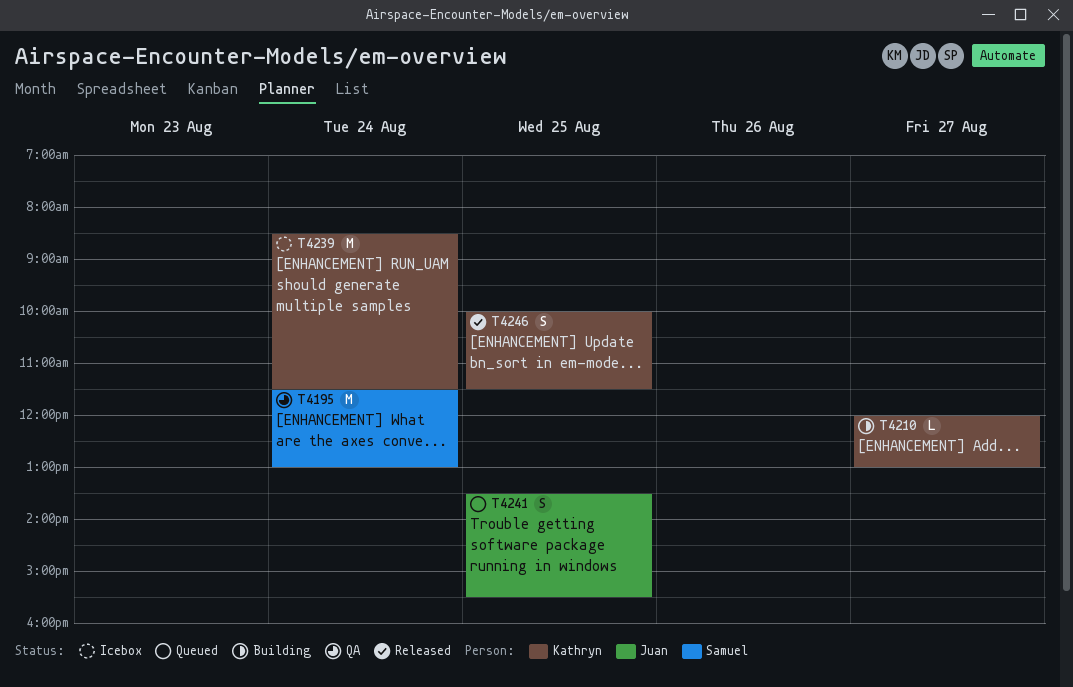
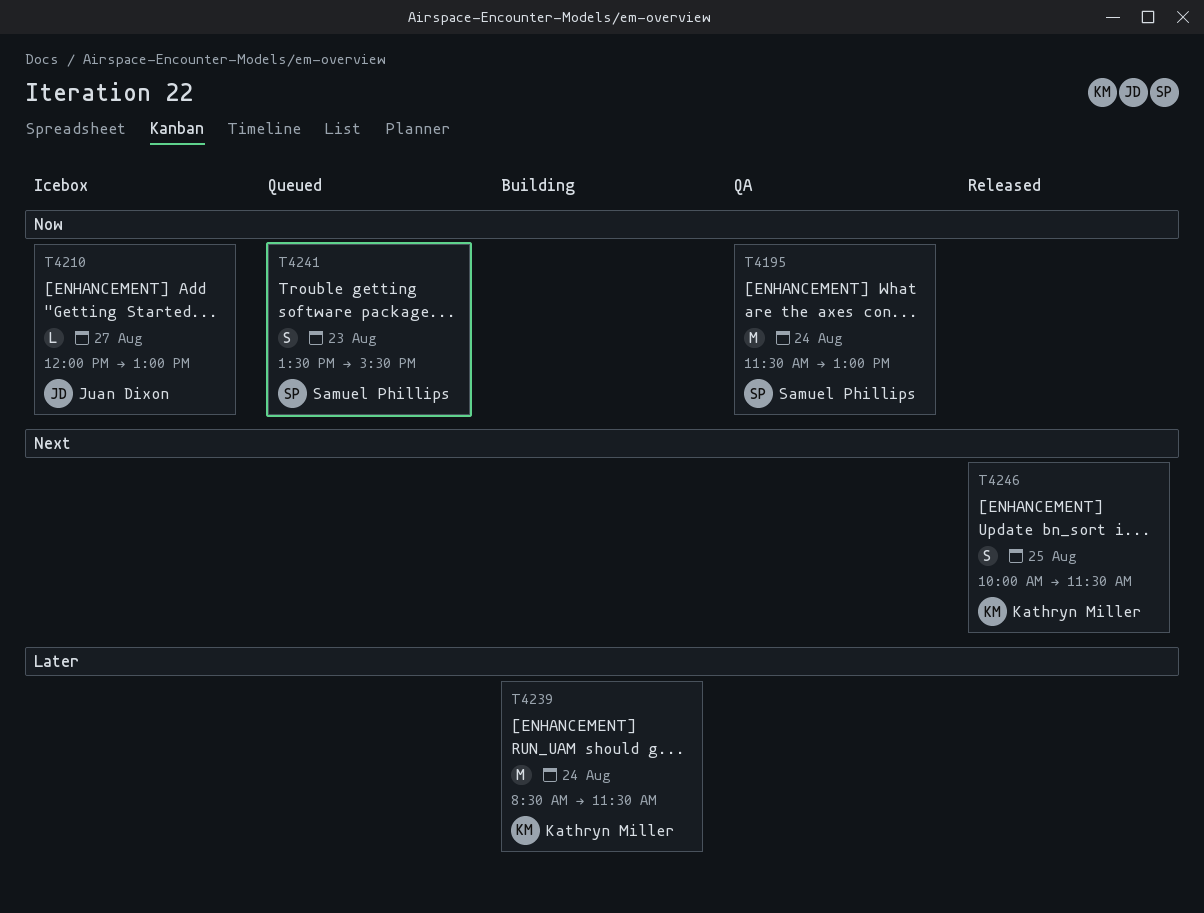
T4210, status: Building -> Icebox
T4210, owner: Kathryn Miller -> Juan Dixon
T4239, status: Icebox -> Building
T4241, owner: Juan Dixon -> Samuel Phillips
T4241, day: Aug 25 -> Aug 23

